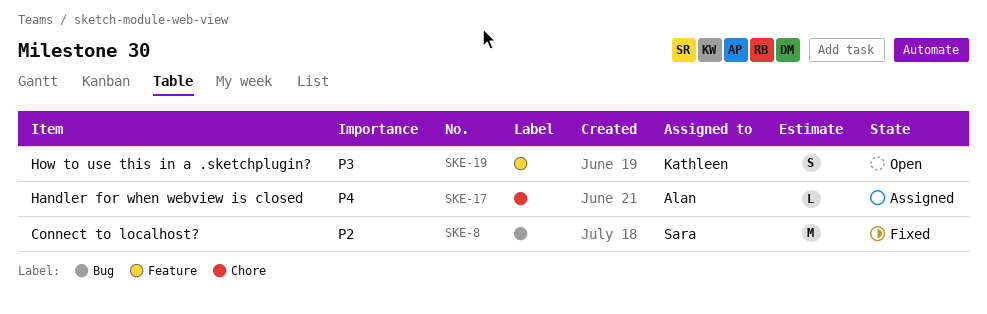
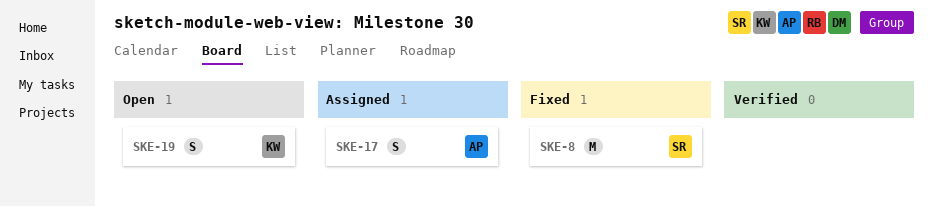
SKE-17, estimate: L -> S

